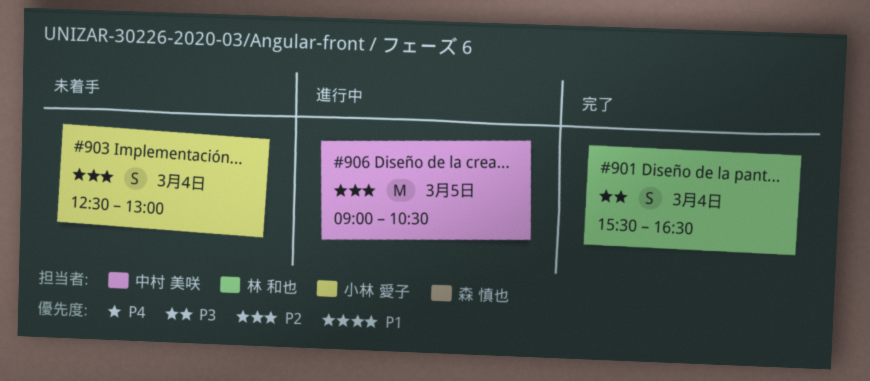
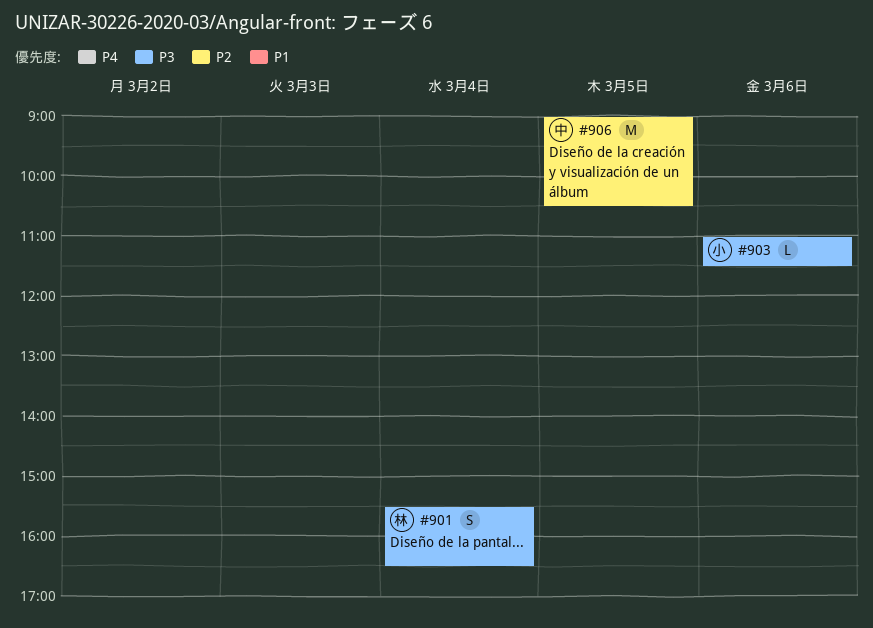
#903, priority: P2 -> P3
#903, estimate: S -> L
#903, day: Mar 4 -> Mar 6
#903, begins: 12:30 -> 11:00
#903, ends: 13:00 -> 11:30

